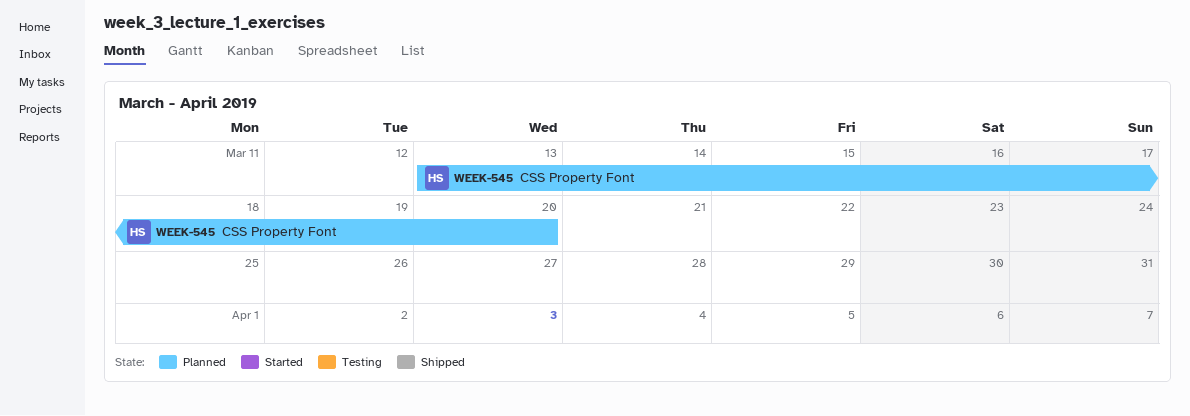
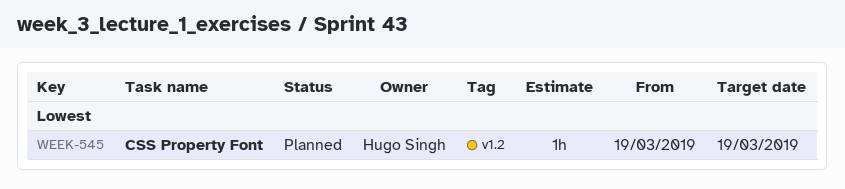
WEEK-545, start: Mar 13 -> Mar 19
WEEK-545, due: Mar 20 -> Mar 19

